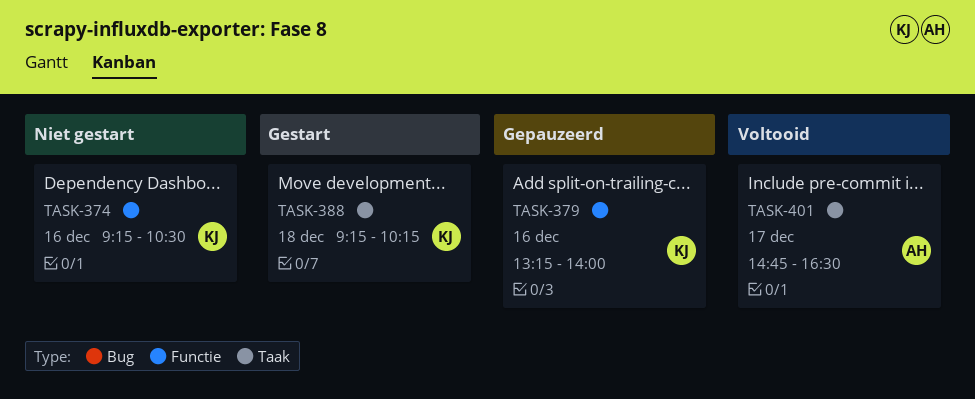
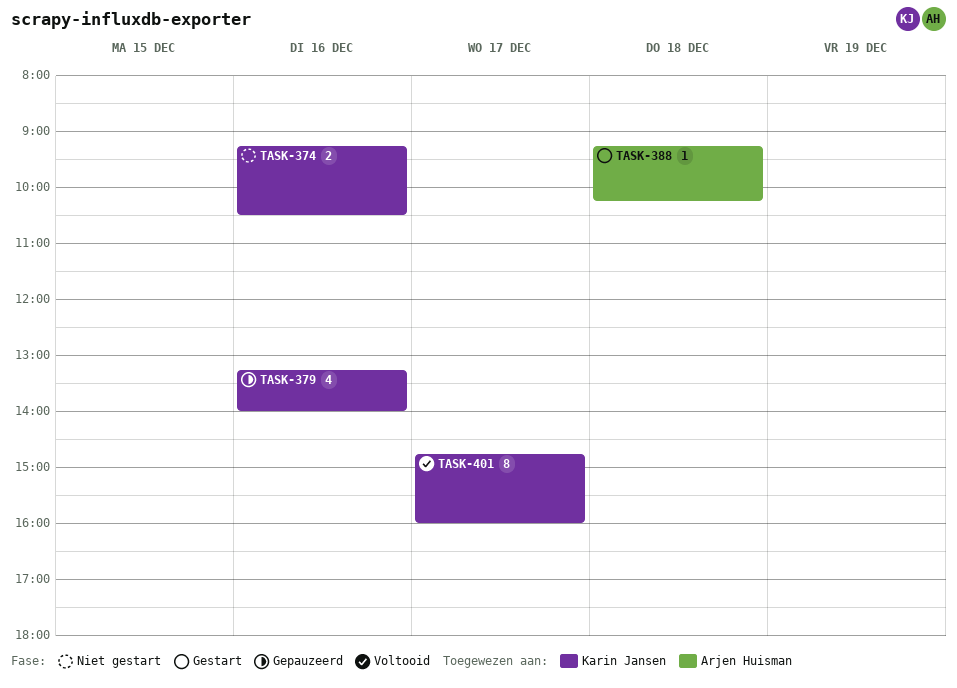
TASK-388, owner: Karin Jansen -> Arjen Huisman
TASK-401, owner: Arjen Huisman -> Karin Jansen
TASK-401, ends: 16:30 -> 16:00

